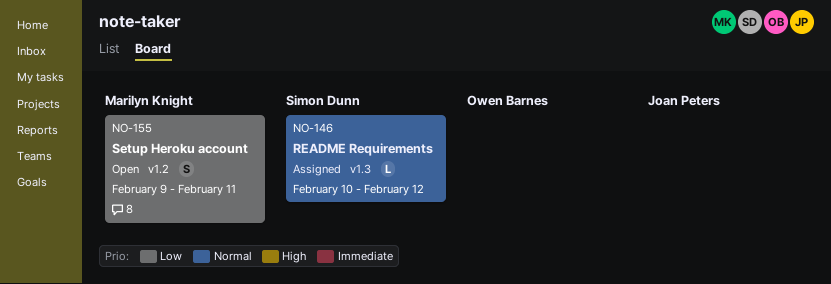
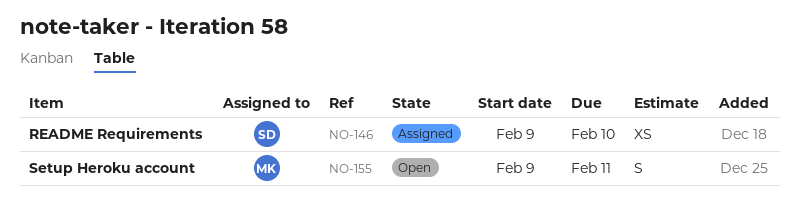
NO-146, estimate: L -> XS
NO-146, start: Feb 10 -> Feb 9
NO-146, due: Feb 12 -> Feb 10

